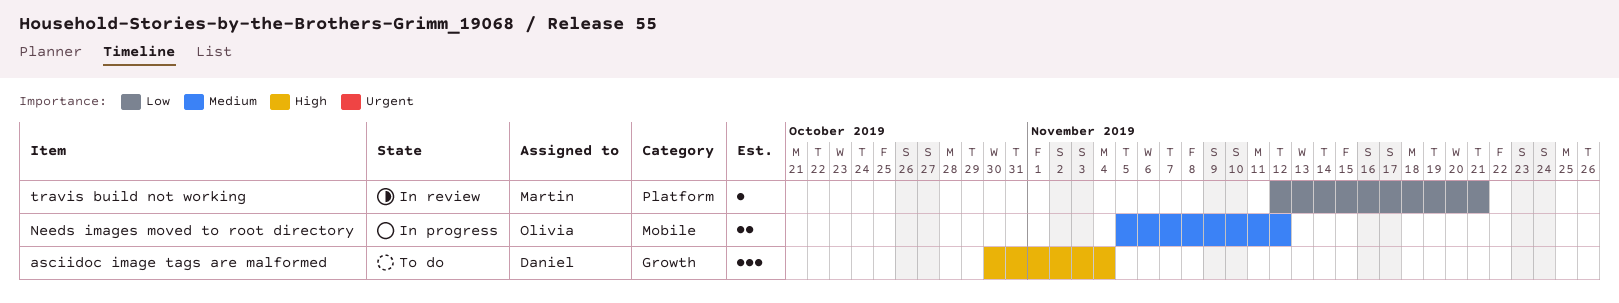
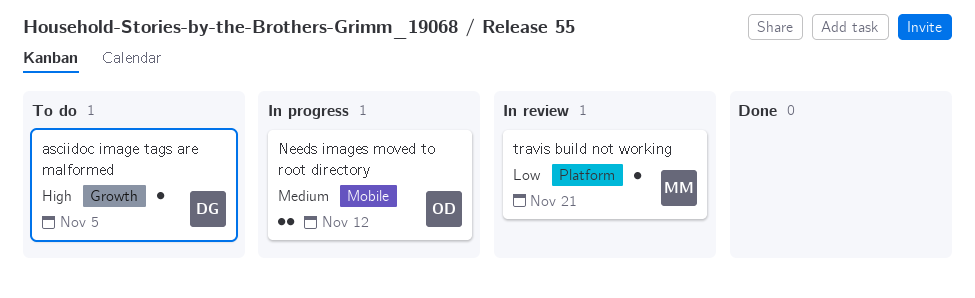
asciidoc image tags are malformed, estimate: 3 -> 1
asciidoc image tags are malformed, due: Nov 4 -> Nov 5

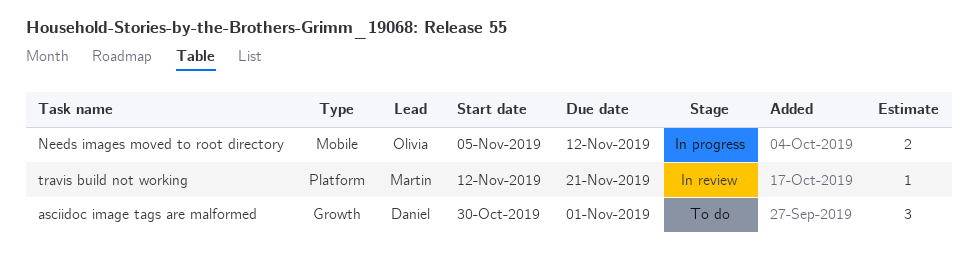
asciidoc image tags are malformed, estimate: 1 -> 3
asciidoc image tags are malformed, due: Nov 5 -> Nov 1

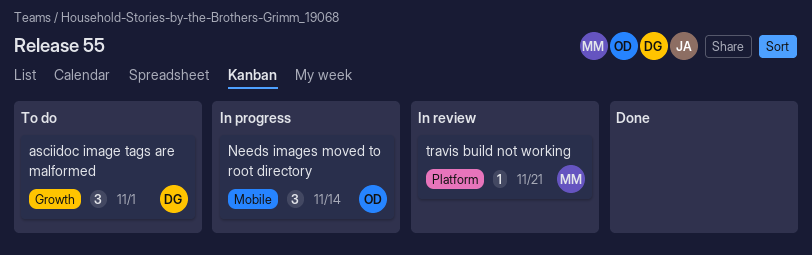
Needs images moved to root directory, estimate: 2 -> 3
Needs images moved to root directory, due: Nov 12 -> Nov 14

